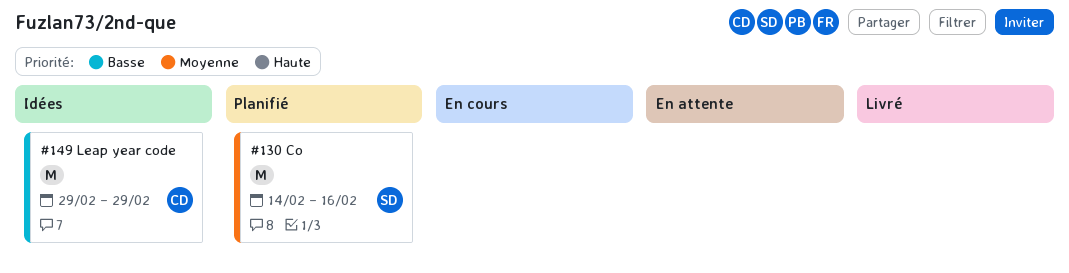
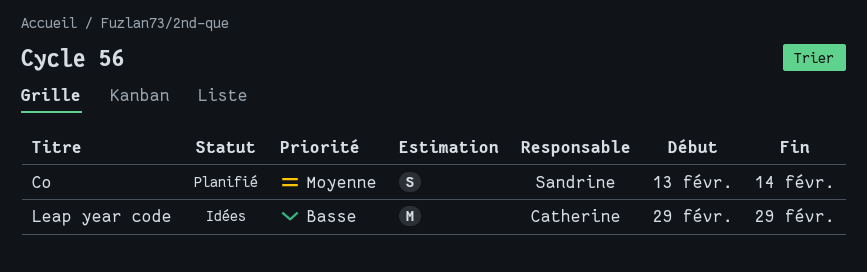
Co, estimate: M -> S
Co, start: Feb 14 -> Feb 13
Co, due: Feb 16 -> Feb 14

